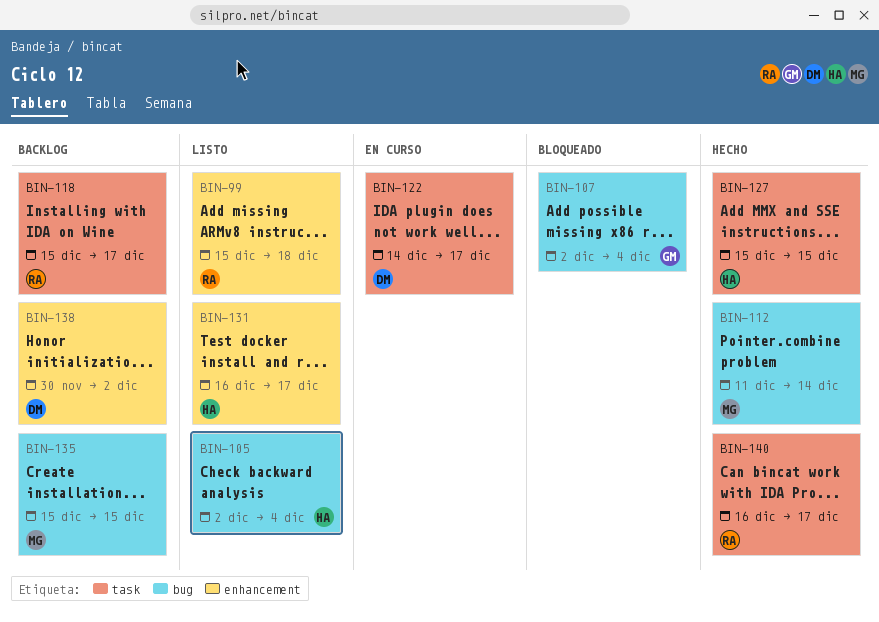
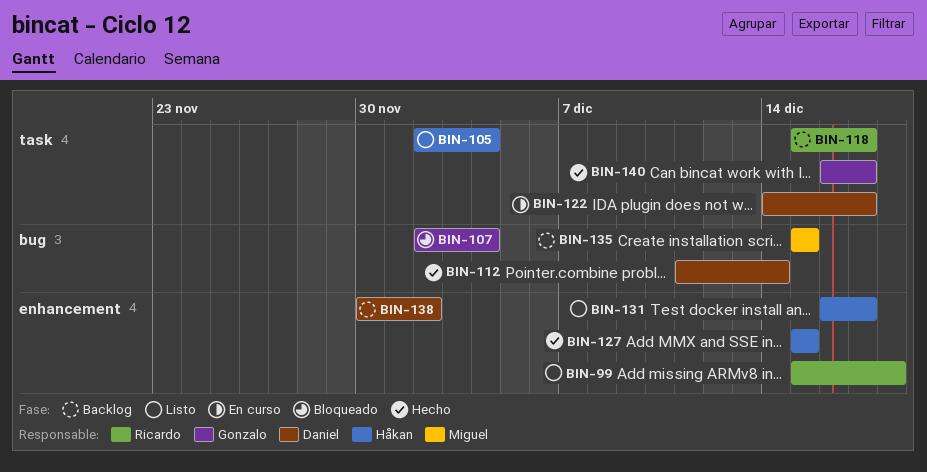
BIN-105, label: bug -> task
BIN-112, owner: Miguel -> Daniel
BIN-127, label: task -> enhancement
BIN-140, owner: Ricardo -> Gonzalo

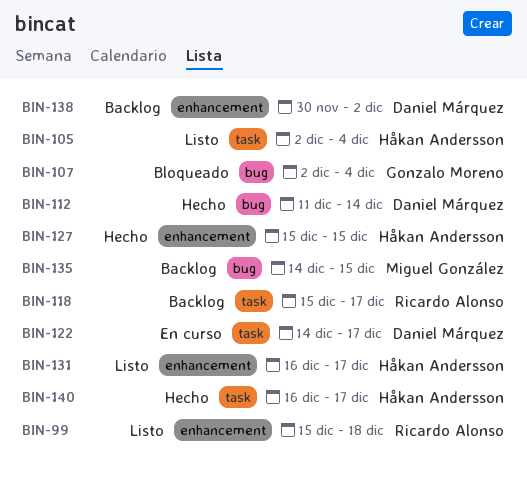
BIN-135, start: Dec 15 -> Dec 14
BIN-140, owner: Gonzalo Moreno -> Håkan Andersson

